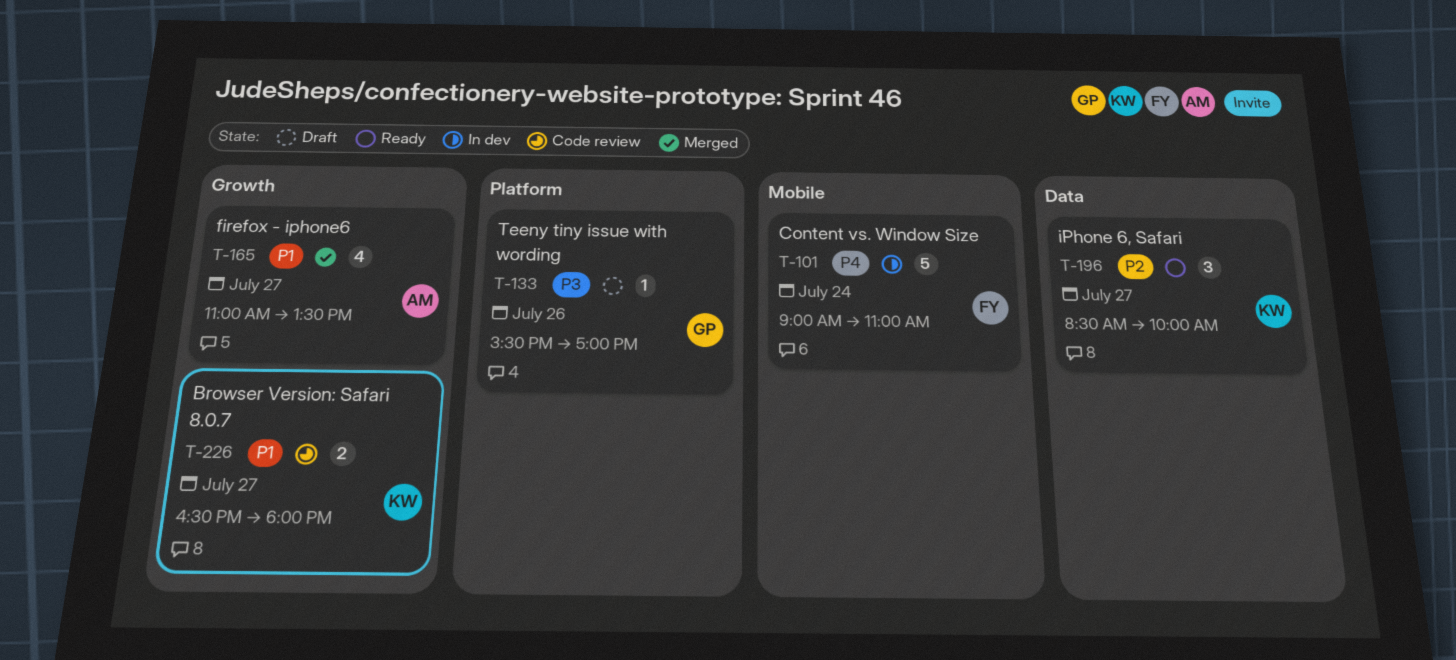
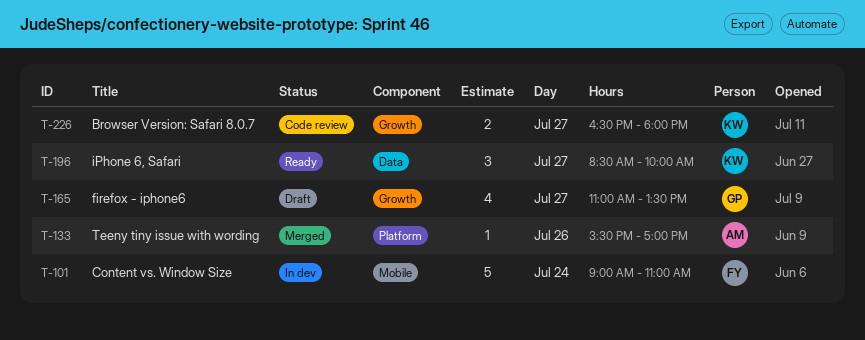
T-133, status: Draft -> Merged
T-133, owner: GP -> AM
T-165, status: Merged -> Draft
T-165, owner: AM -> GP

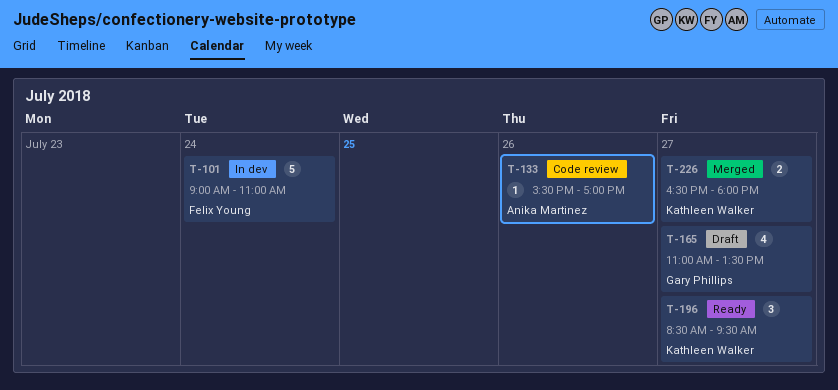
T-133, status: Merged -> Code review
T-196, ends: 10:00 -> 09:30
T-226, status: Code review -> Merged

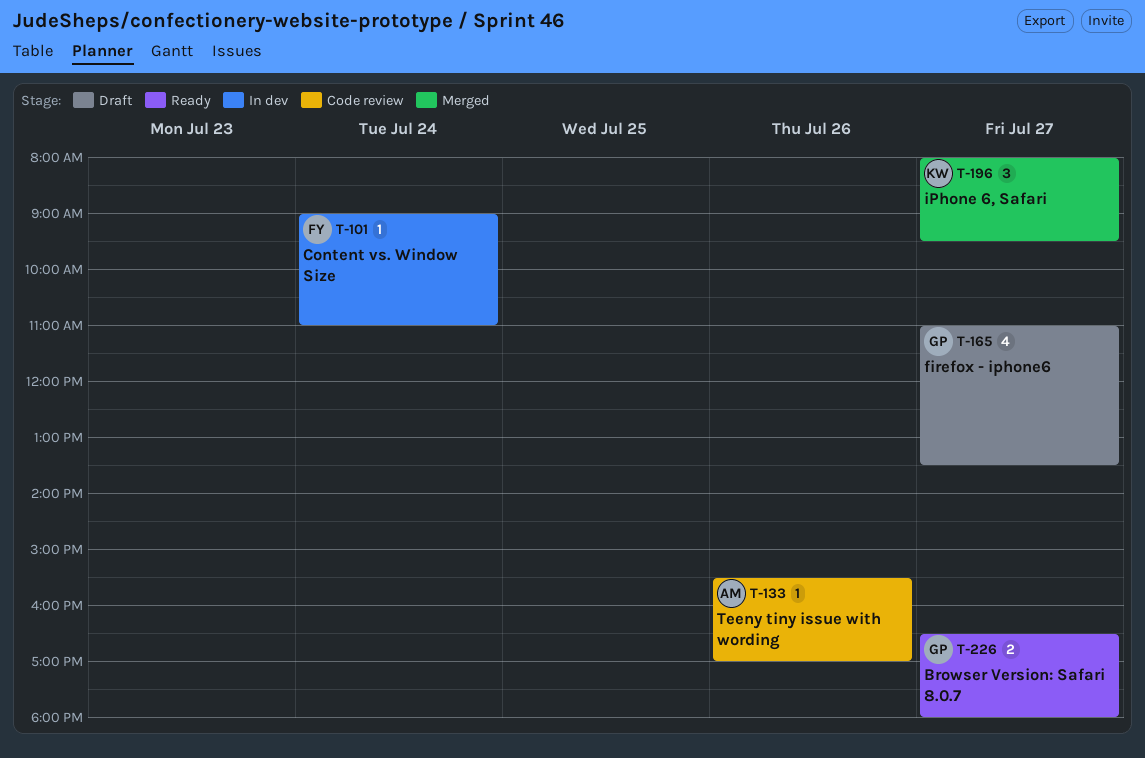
T-101, estimate: 5 -> 1
T-196, status: Ready -> Merged
T-196, begins: 08:30 -> 08:00
T-226, status: Merged -> Ready
T-226, owner: Kathleen Walker -> Gary Phillips

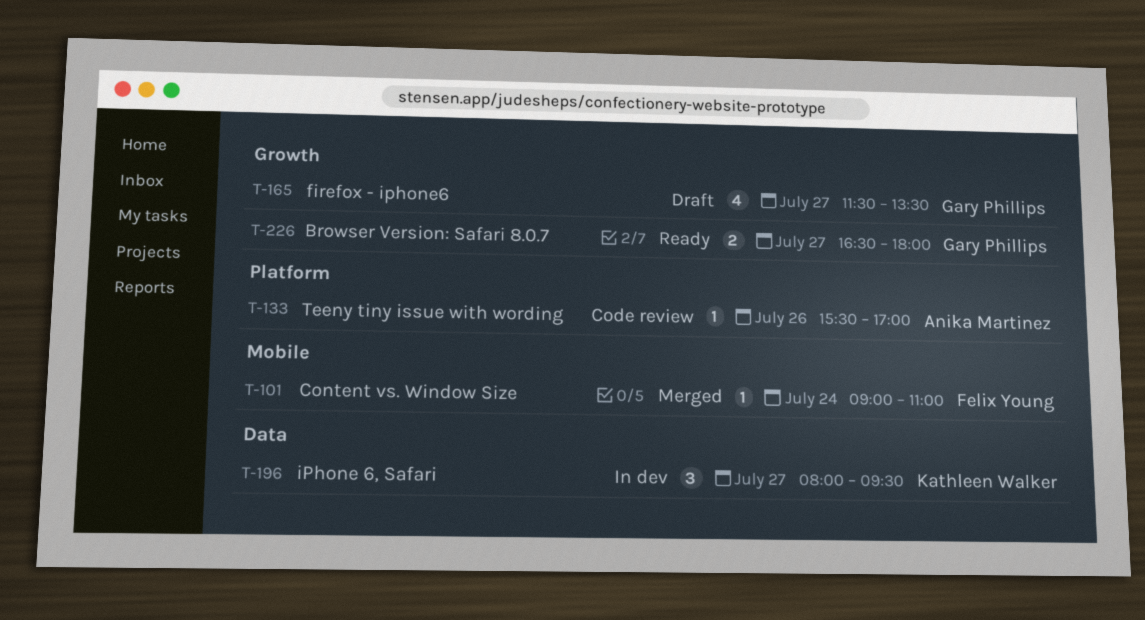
T-101, status: In dev -> Merged
T-165, begins: 11:00 -> 11:30
T-196, status: Merged -> In dev

